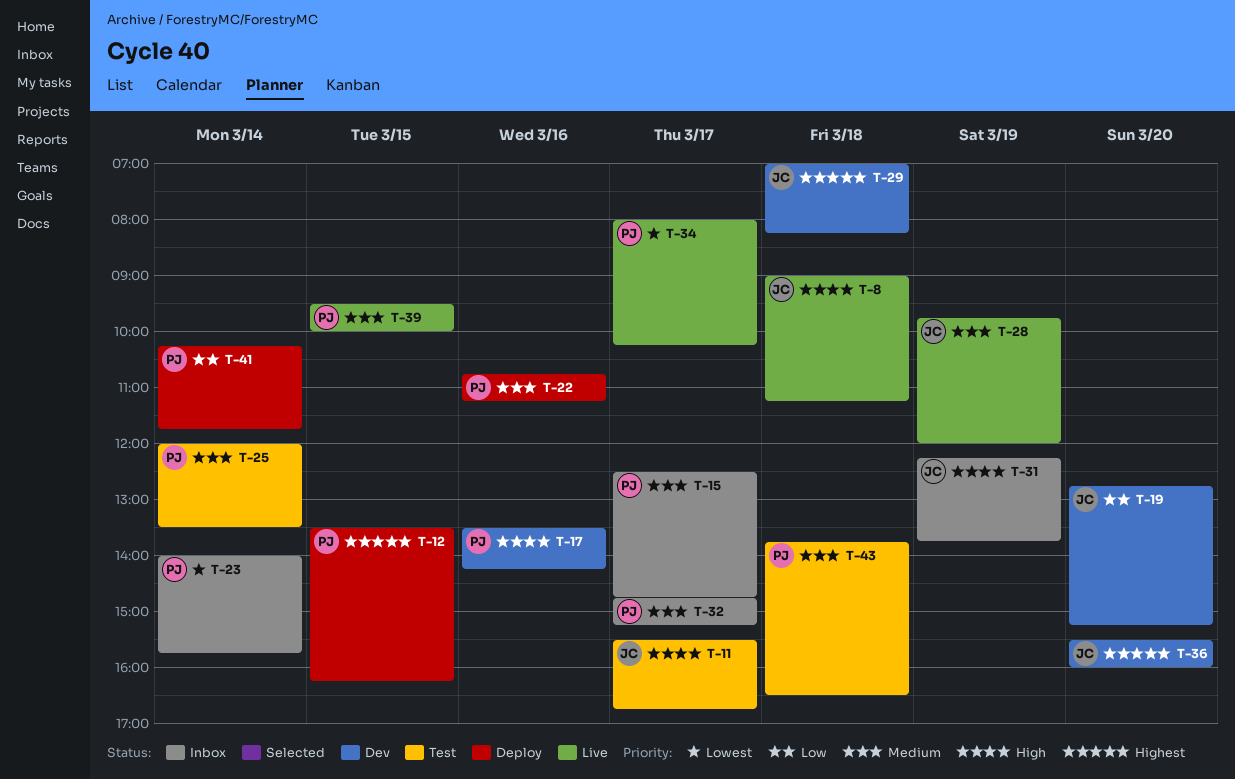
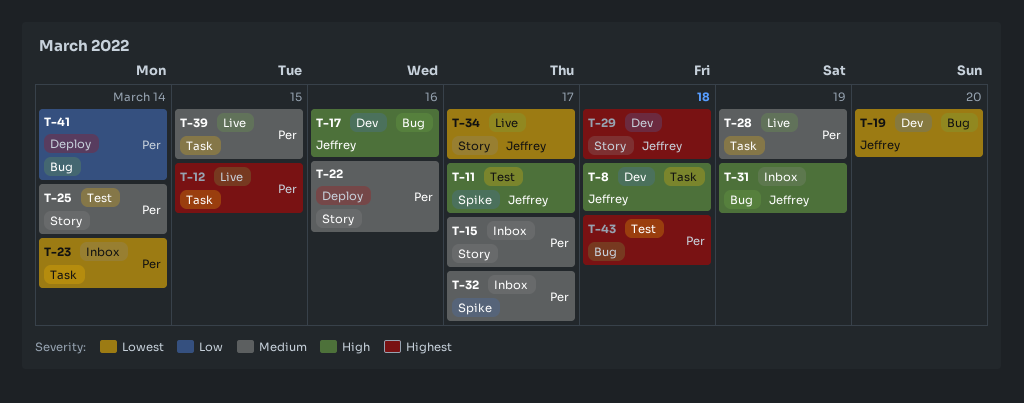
T-8, status: Live -> Dev
T-12, status: Deploy -> Live
T-17, owner: Per -> Jeffrey
T-19, priority: Low -> Lowest
T-28, owner: Jeffrey -> Per
T-34, owner: Per -> Jeffrey
T-36: present -> none
T-43, priority: Medium -> Highest

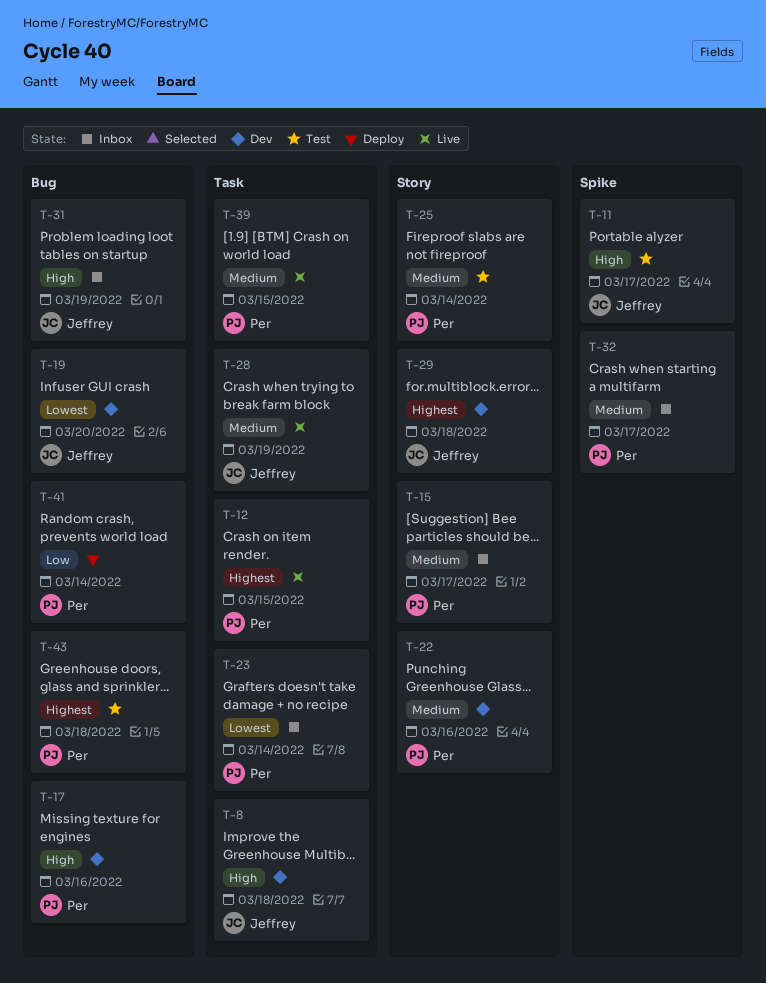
T-17, owner: Jeffrey -> Per
T-22, status: Deploy -> Dev
T-28, owner: Per -> Jeffrey
T-34: present -> none

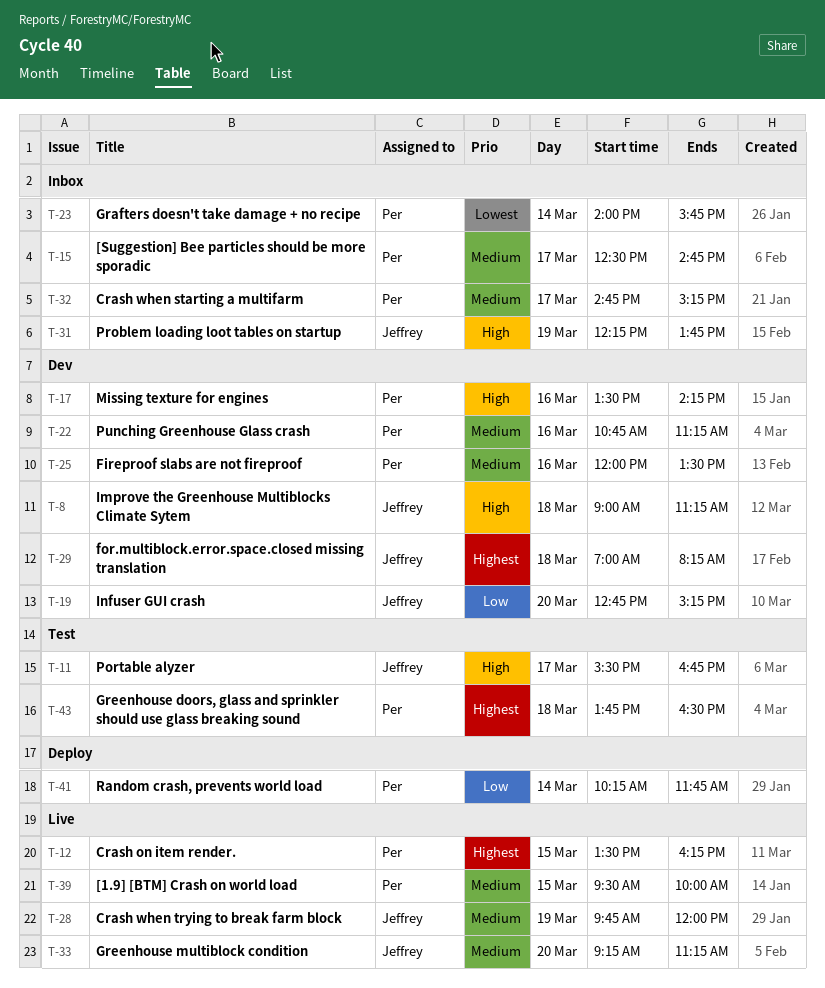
T-19, priority: Lowest -> Low
T-25, status: Test -> Dev
T-25, day: Mar 14 -> Mar 16
T-33: none -> present

